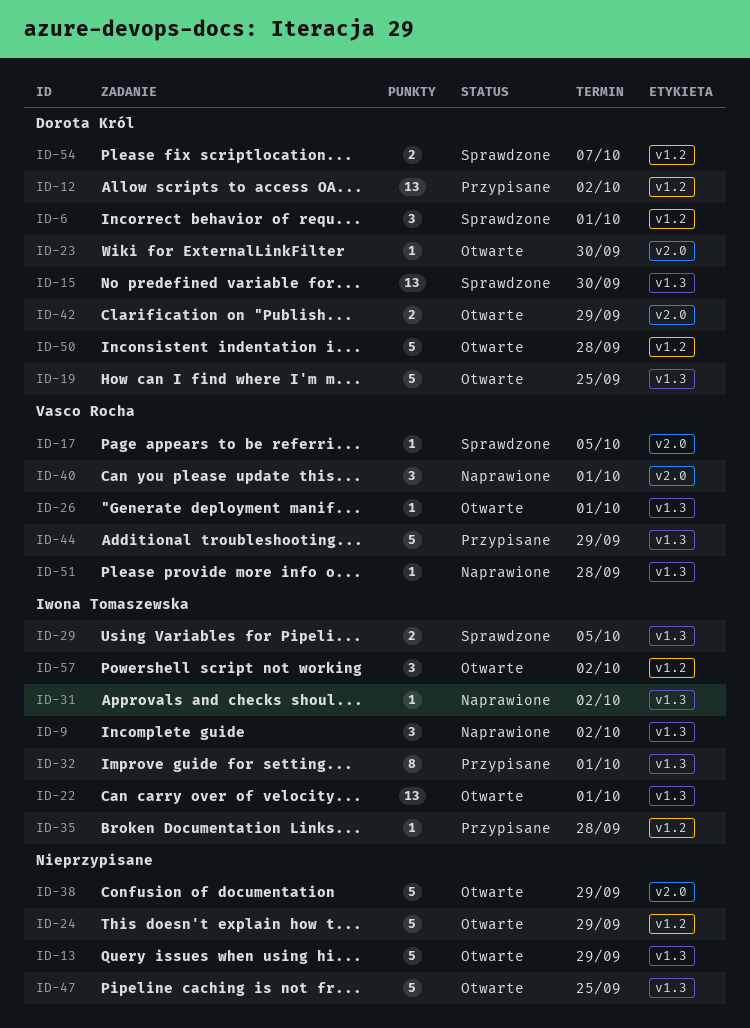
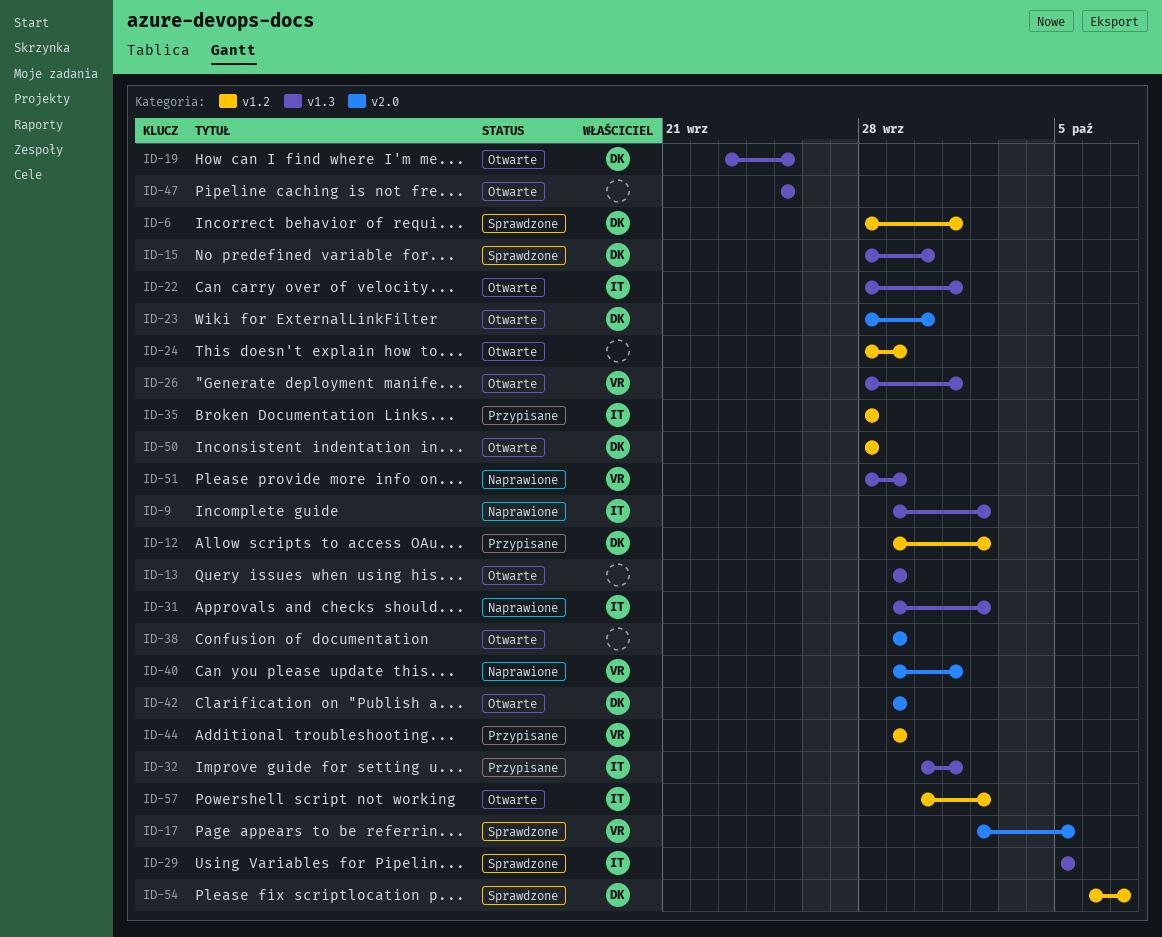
ID-44, label: v1.3 -> v1.2
ID-51, due: Sep 28 -> Sep 29

